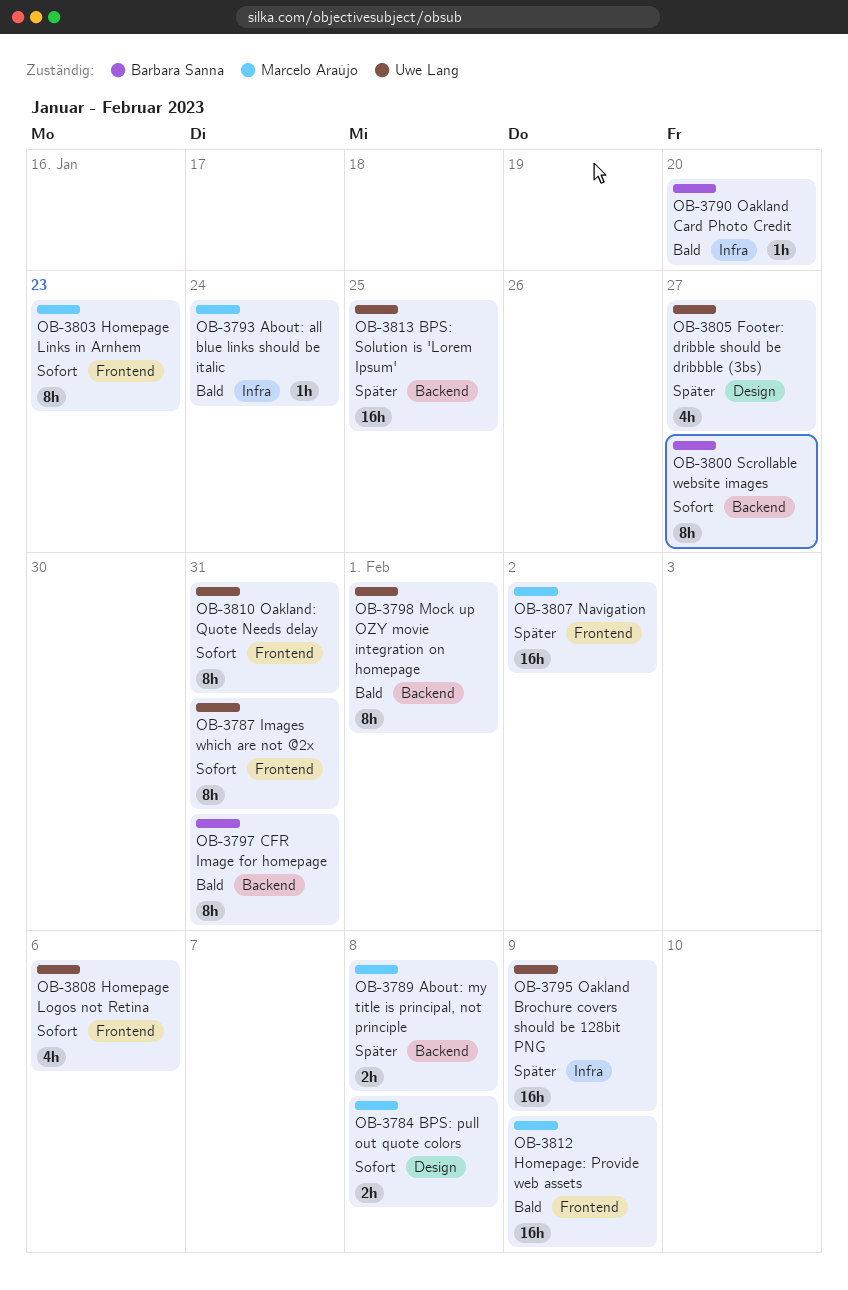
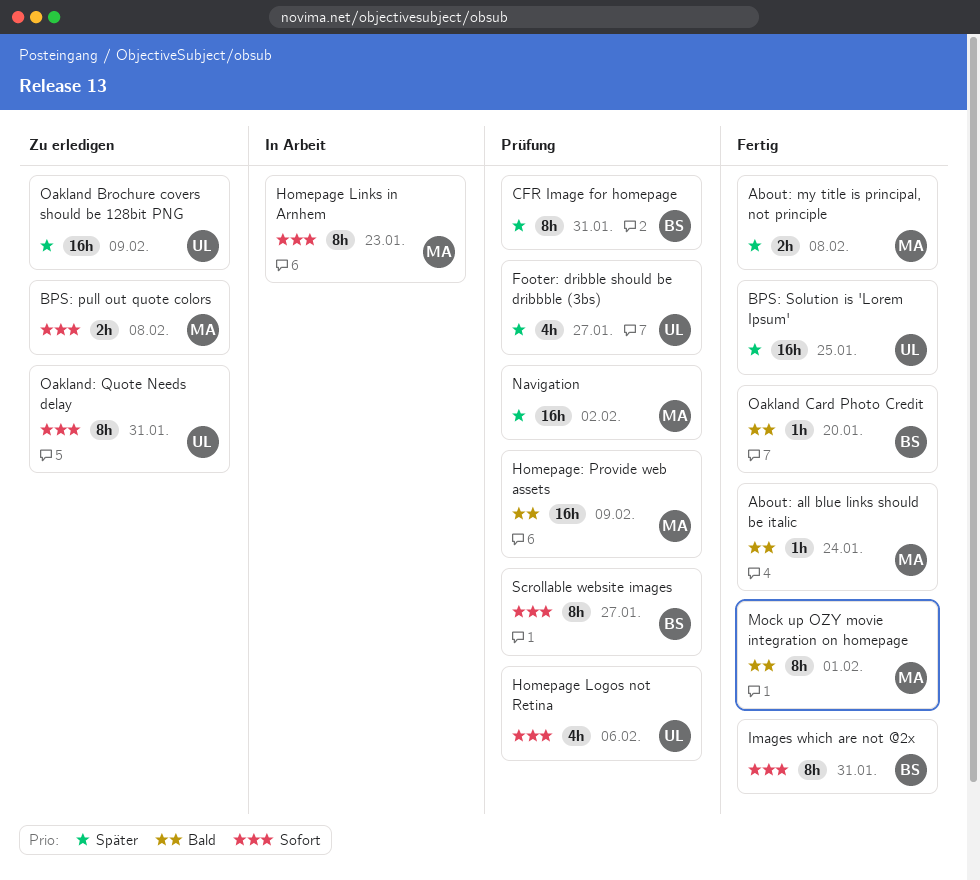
CFR Image for homepage, priority: Bald -> Später
Images which are not @2x, owner: Uwe Lang -> Barbara Sanna
Mock up OZY movie integration on homepage, owner: Uwe Lang -> Marcelo Araújo

